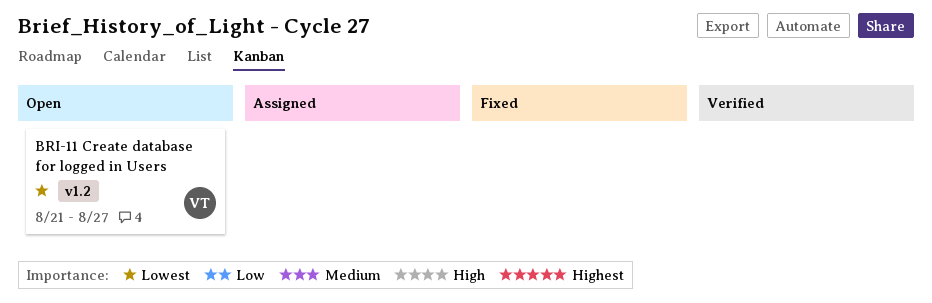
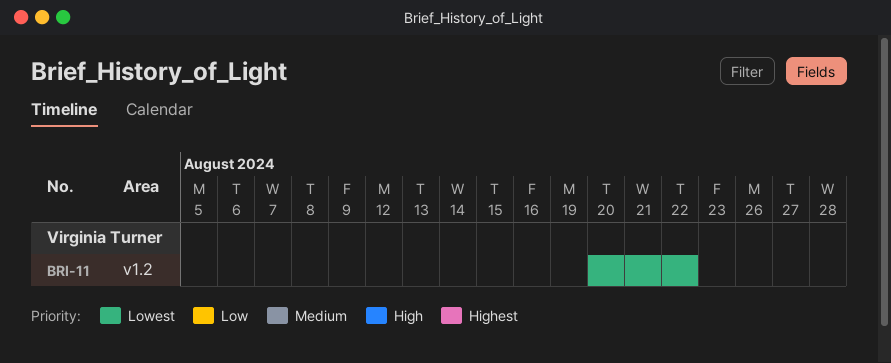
BRI-11, start: Aug 21 -> Aug 20
BRI-11, due: Aug 27 -> Aug 22

